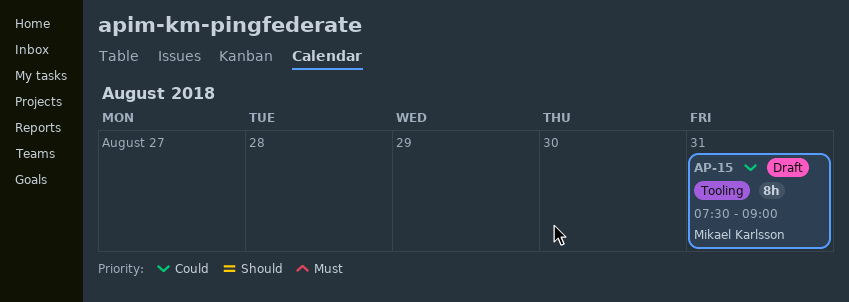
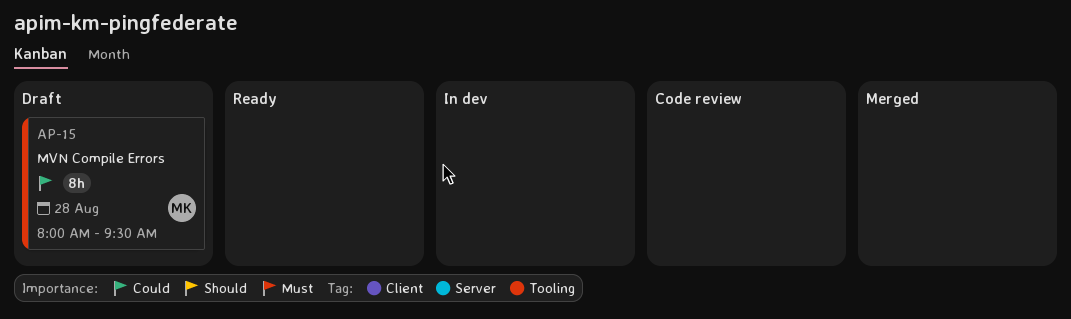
AP-15, day: Aug 31 -> Aug 28
AP-15, begins: 07:30 -> 08:00
AP-15, ends: 09:00 -> 09:30

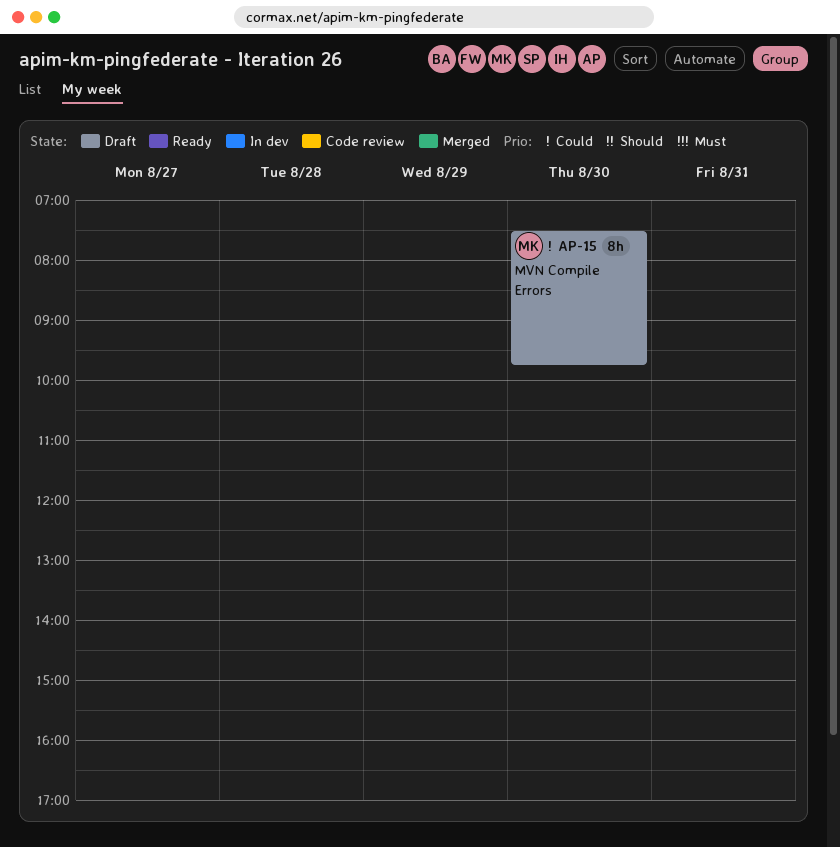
AP-15, day: Aug 28 -> Aug 30
AP-15, begins: 08:00 -> 07:30
AP-15, ends: 09:30 -> 09:45

